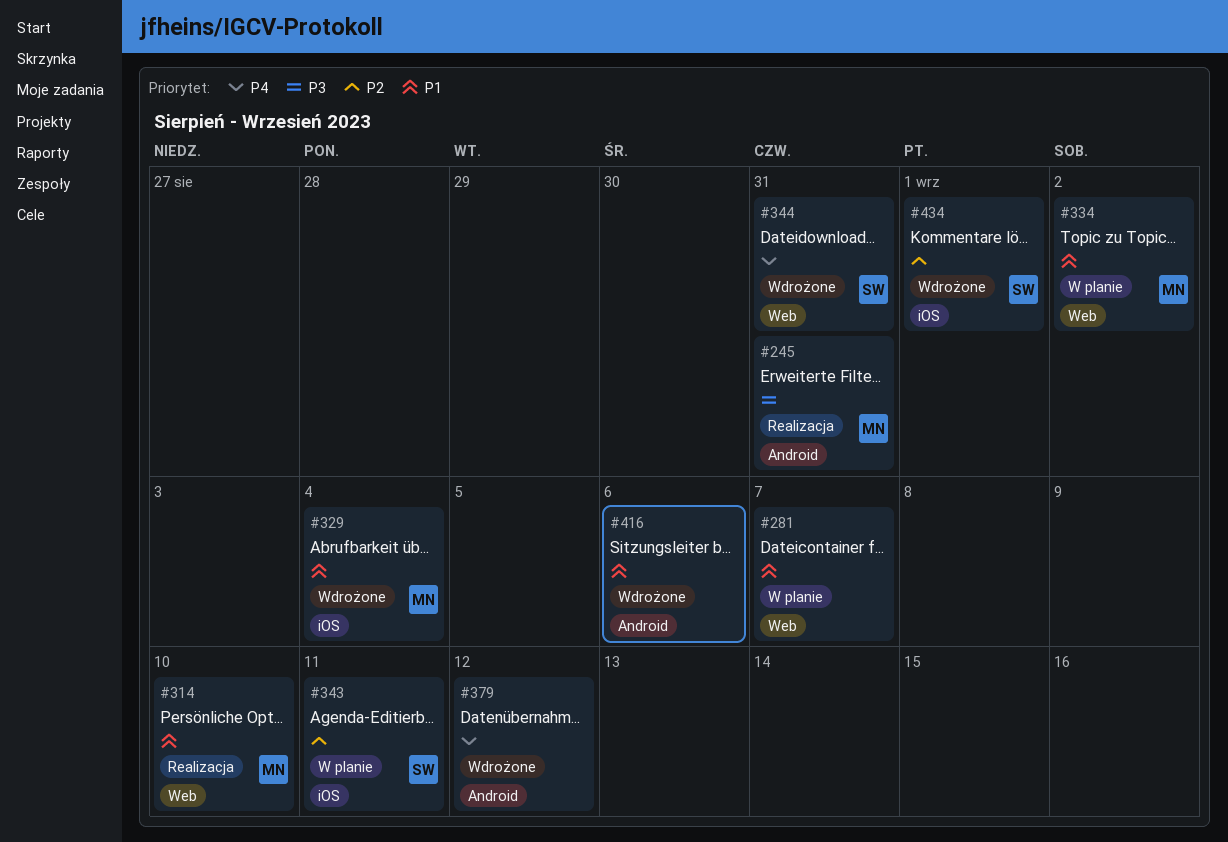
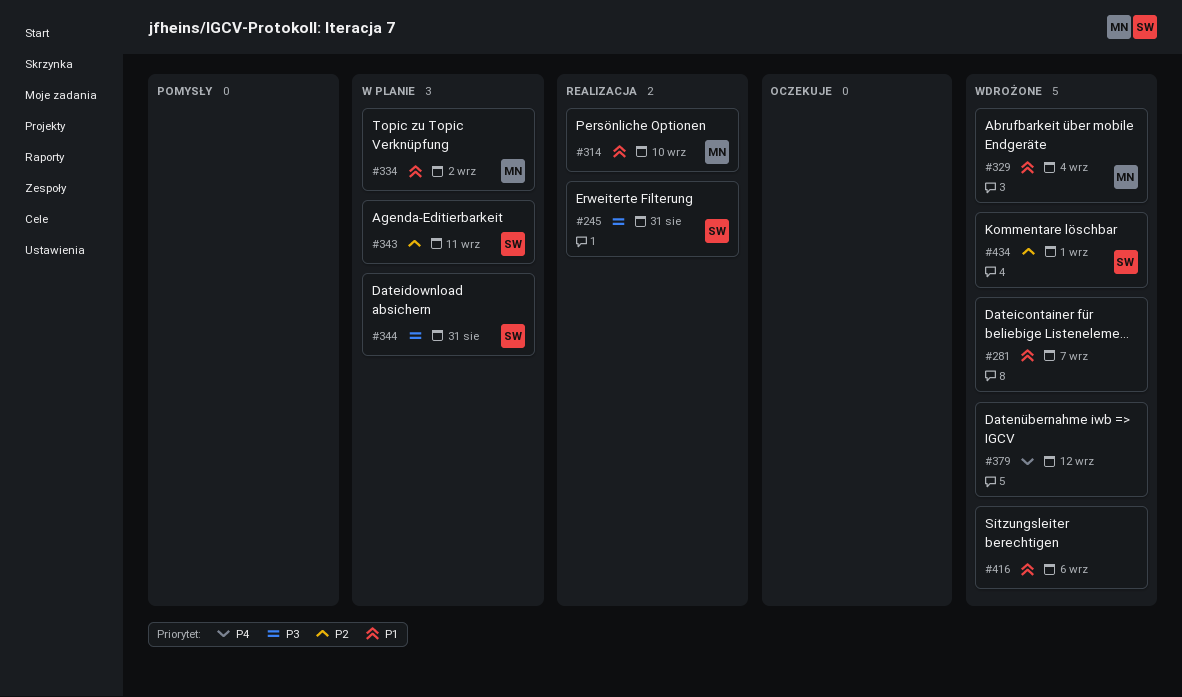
#245, owner: MN -> SW
#281, status: W planie -> Wdrożone
#344, status: Wdrożone -> W planie
#344, priority: P4 -> P3

